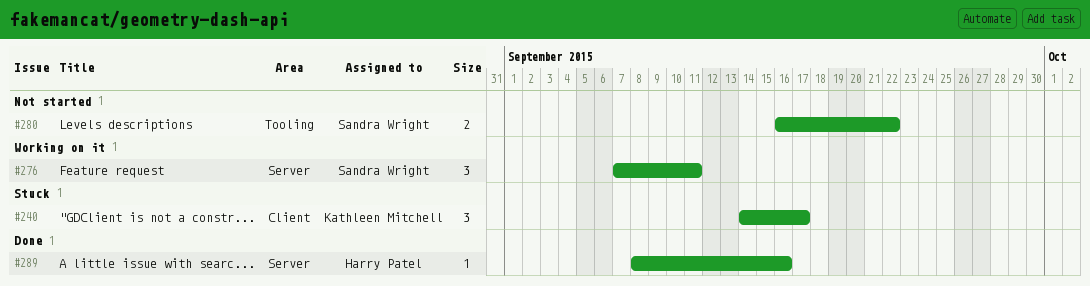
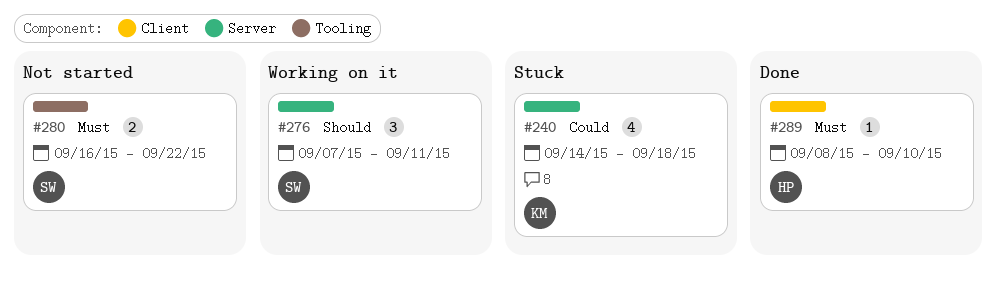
#240, label: Client -> Server
#240, estimate: 3 -> 4
#240, due: Sep 17 -> Sep 18
#289, label: Server -> Client
#289, due: Sep 16 -> Sep 10

